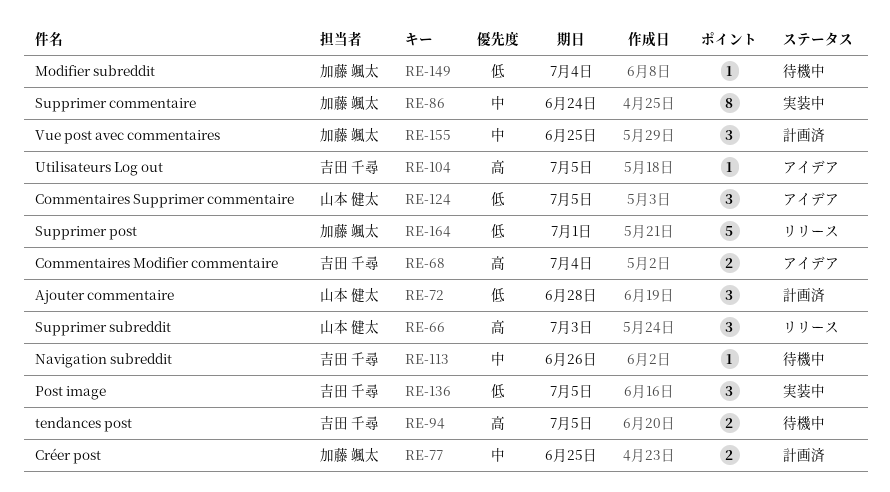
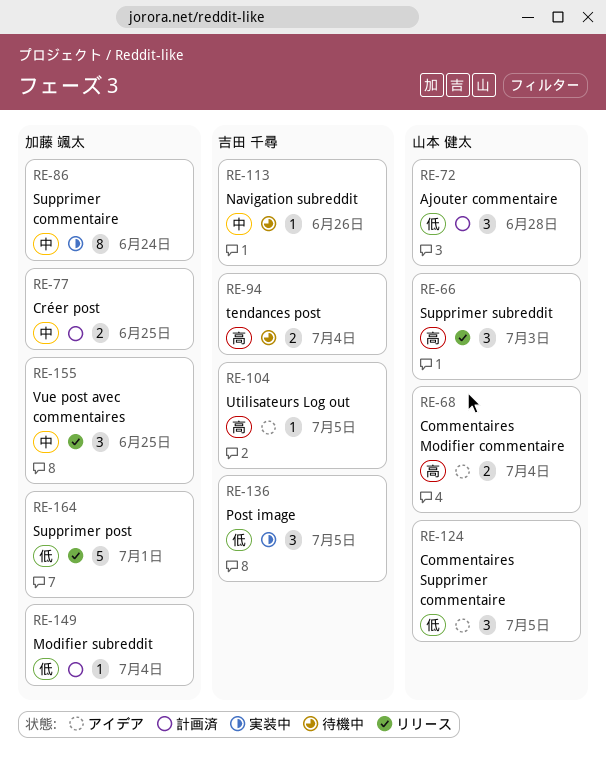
RE-68, owner: 吉田 千尋 -> 山本 健太
RE-94, due: Jul 5 -> Jul 4
RE-149, status: 待機中 -> 計画済
RE-155, status: 計画済 -> リリース

